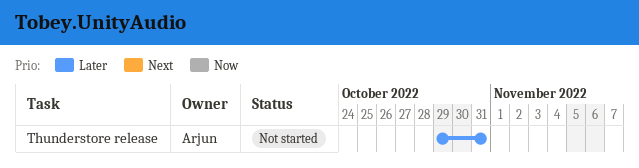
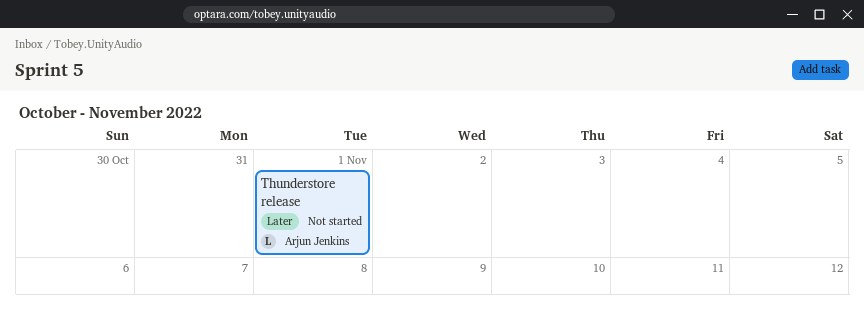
Thunderstore release, due: Oct 31 -> Nov 1

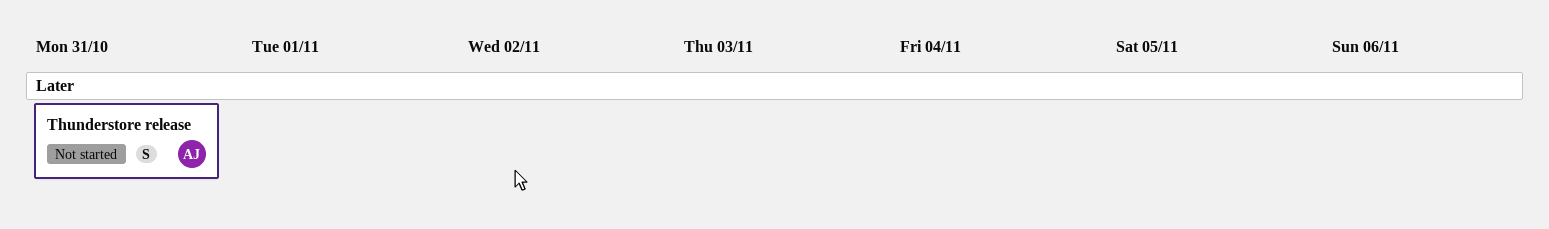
Thunderstore release, estimate: L -> S
Thunderstore release, due: Nov 1 -> Oct 31

